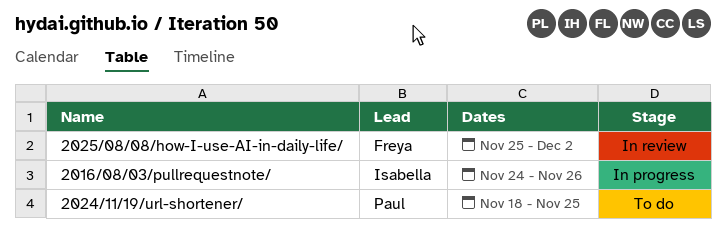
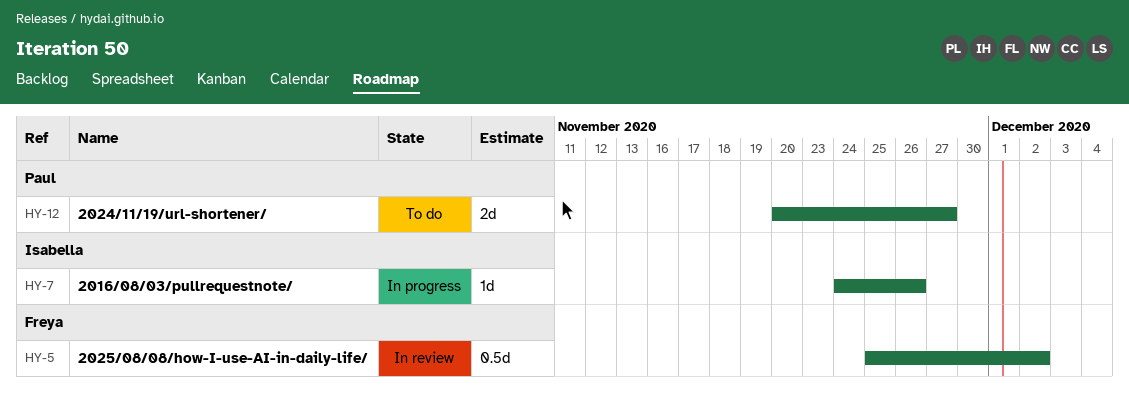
2024/11/19/url-shortener/, start: Nov 18 -> Nov 20
2024/11/19/url-shortener/, due: Nov 25 -> Nov 27

